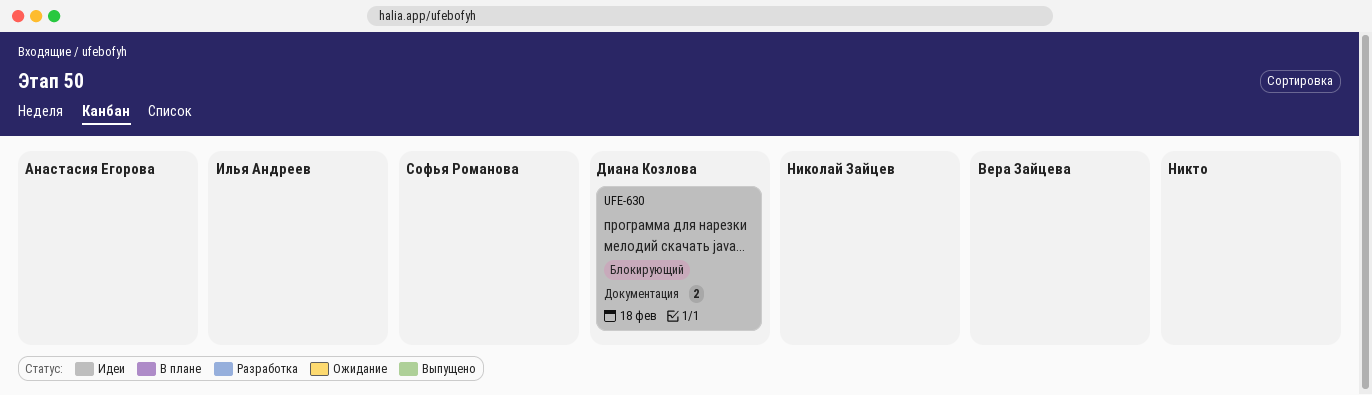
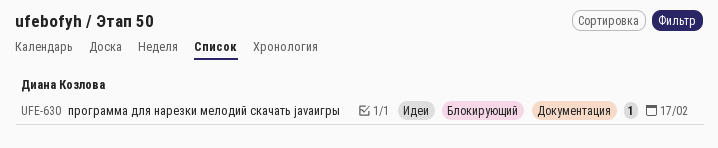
UFE-630, estimate: 2 -> 1
UFE-630, due: Feb 18 -> Feb 17

